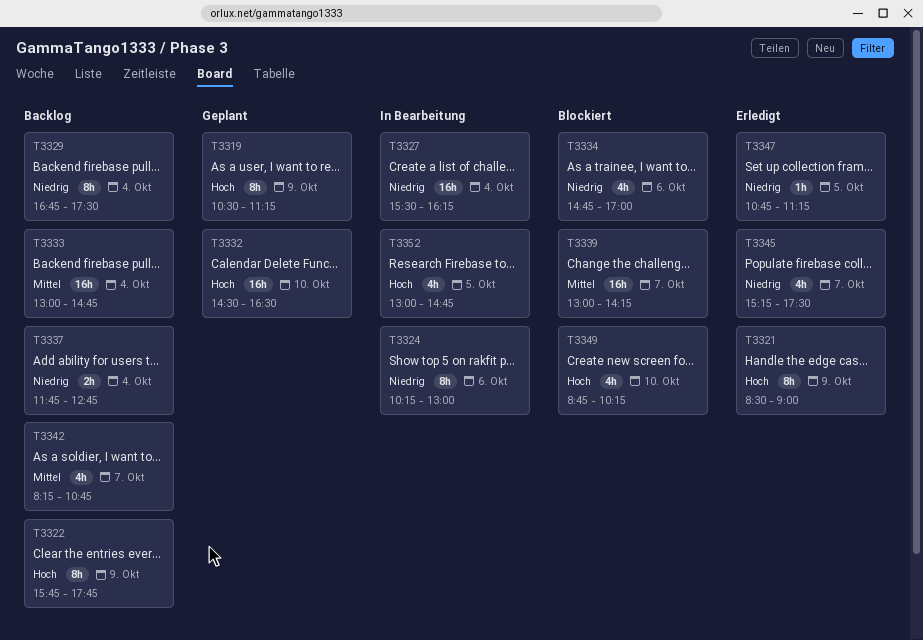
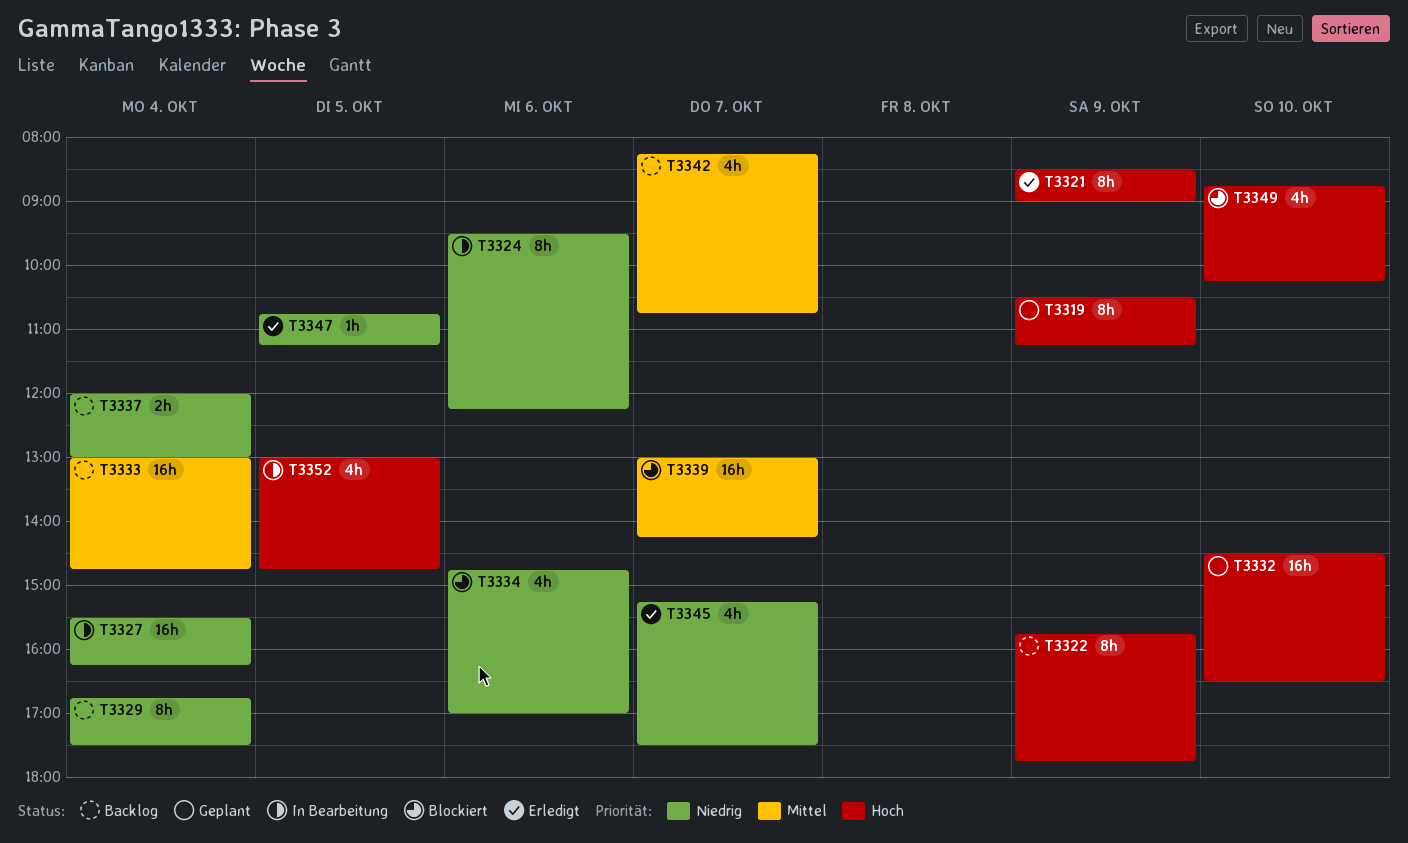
T3324, begins: 10:15 -> 09:30
T3324, ends: 13:00 -> 12:15
T3337, begins: 11:45 -> 12:00
T3337, ends: 12:45 -> 13:00

